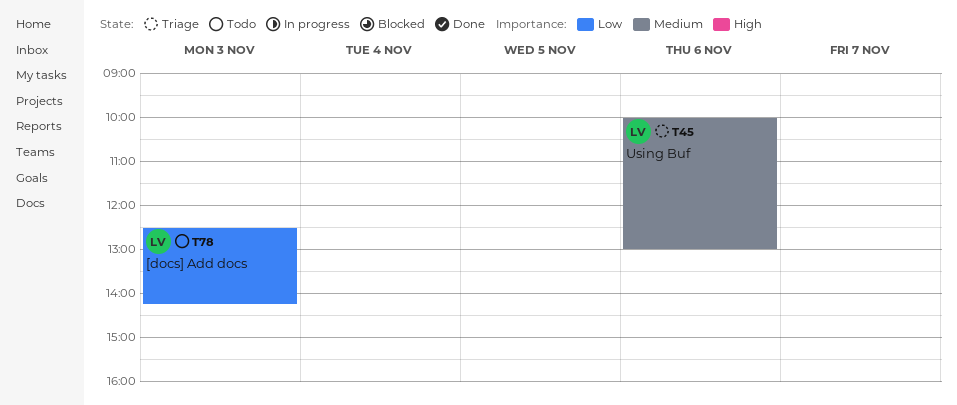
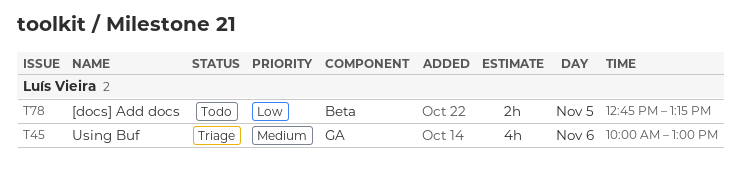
T78, day: Nov 3 -> Nov 5
T78, begins: 12:30 -> 12:45
T78, ends: 14:15 -> 13:15

